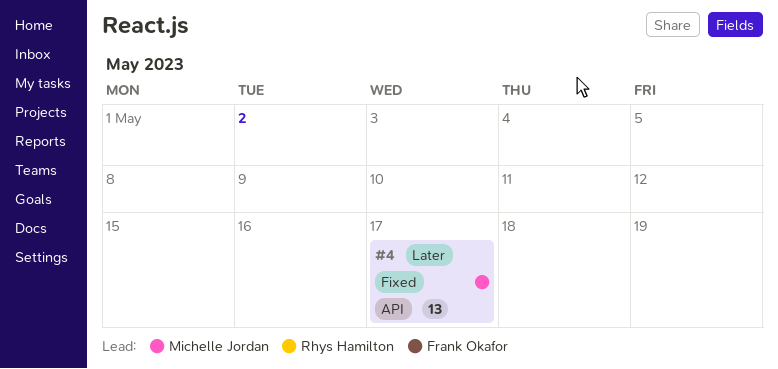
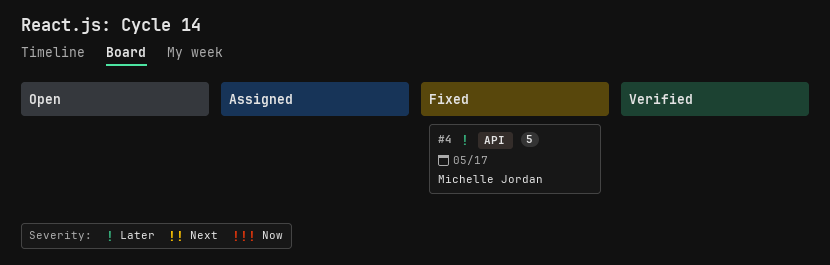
#4, estimate: 13 -> 5

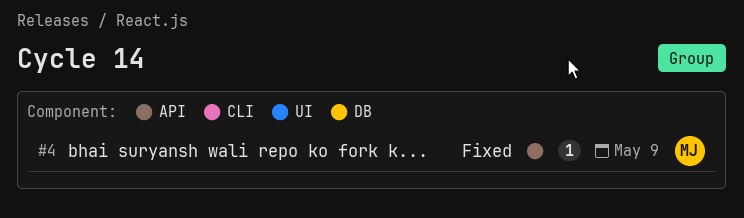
#4, estimate: 5 -> 1
#4, due: May 17 -> May 9

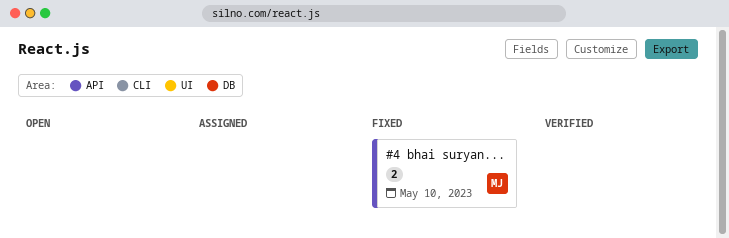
#4, estimate: 1 -> 2
#4, due: May 9 -> May 10

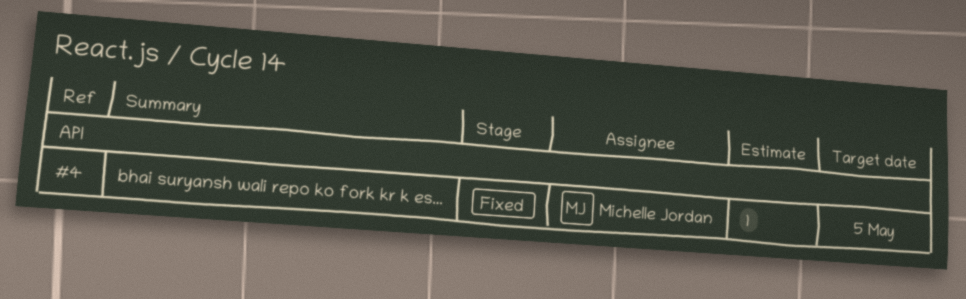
#4, estimate: 2 -> 1
#4, due: May 10 -> May 5

